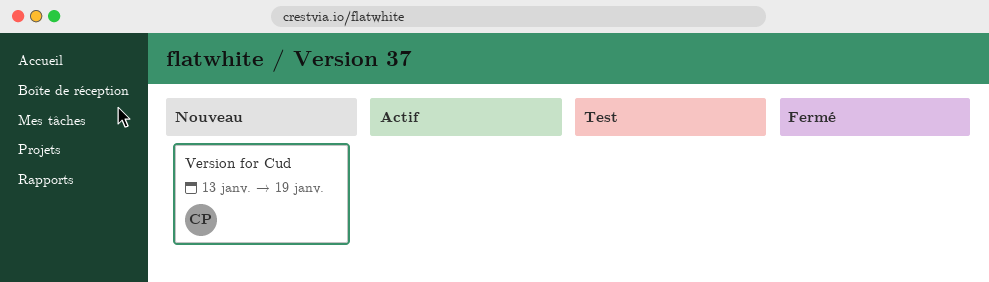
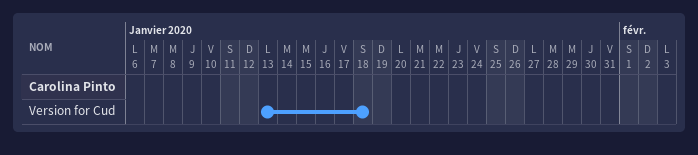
Version for Cud, due: Jan 19 -> Jan 18

